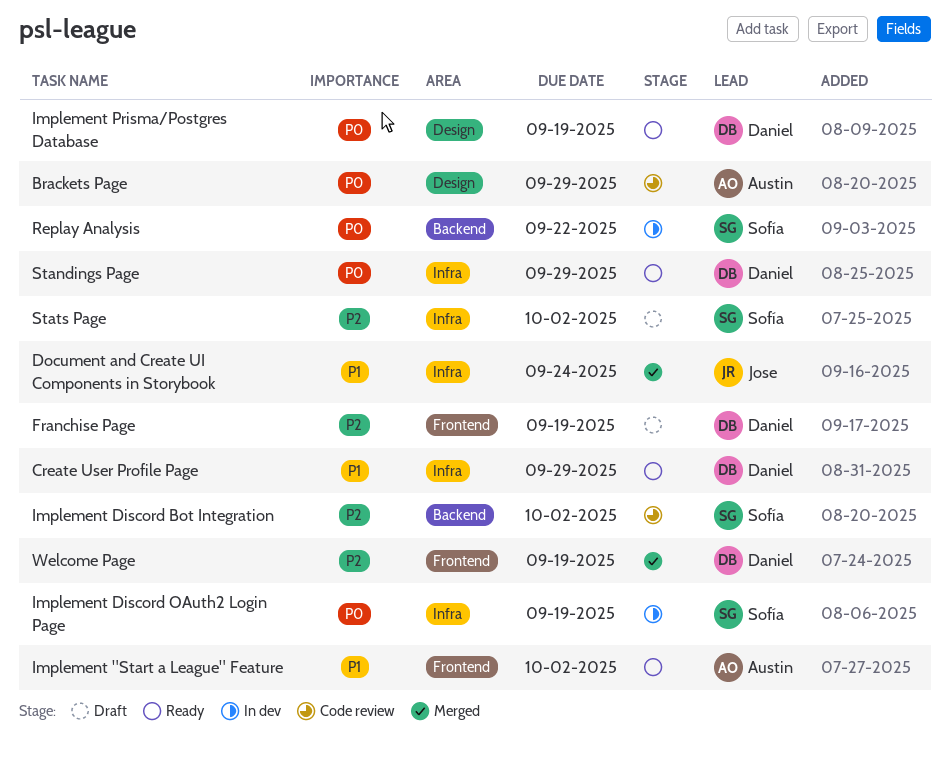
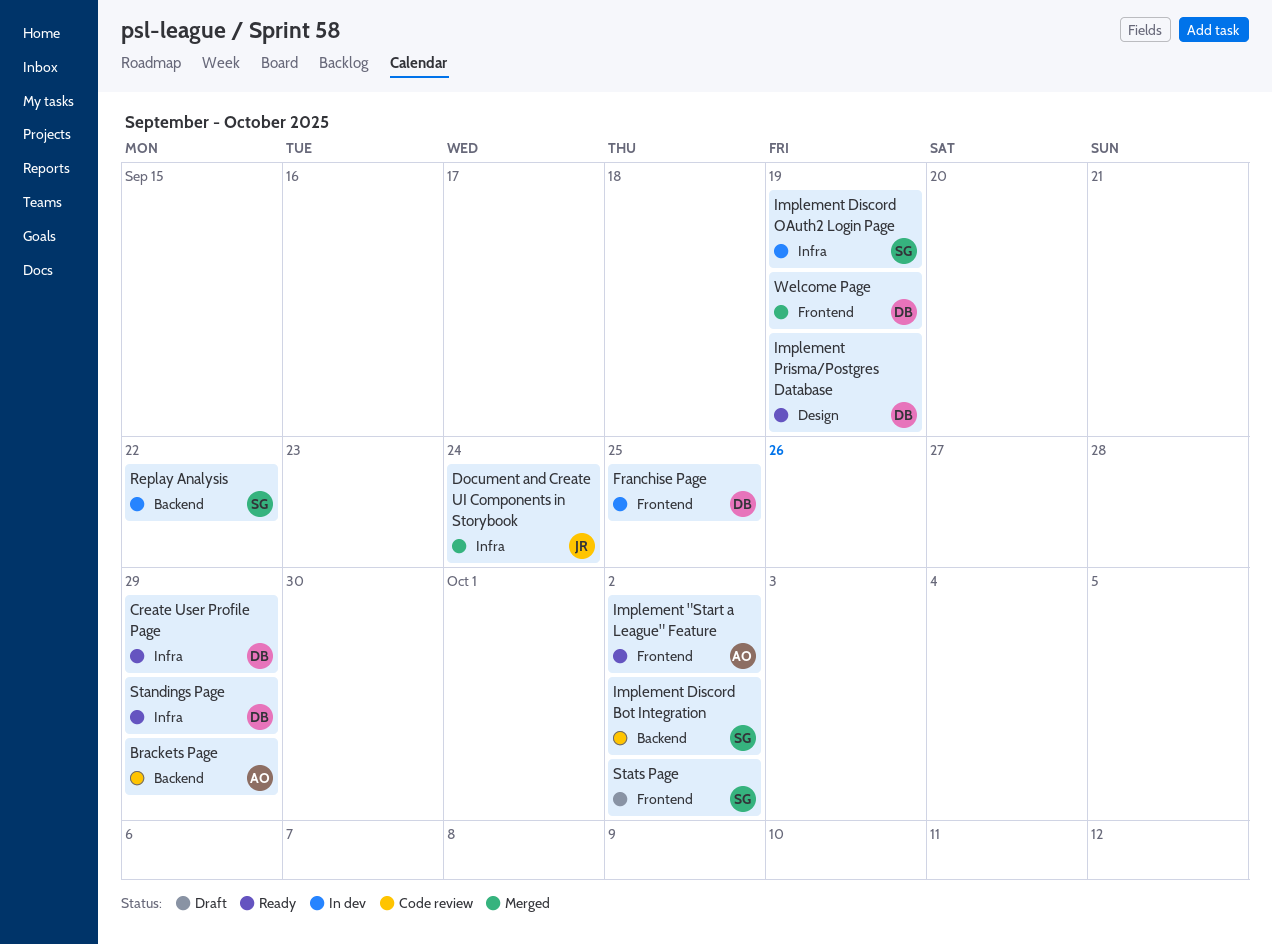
Brackets Page, label: Design -> Backend
Franchise Page, status: Draft -> In dev
Franchise Page, due: Sep 19 -> Sep 25
Stats Page, label: Infra -> Frontend

